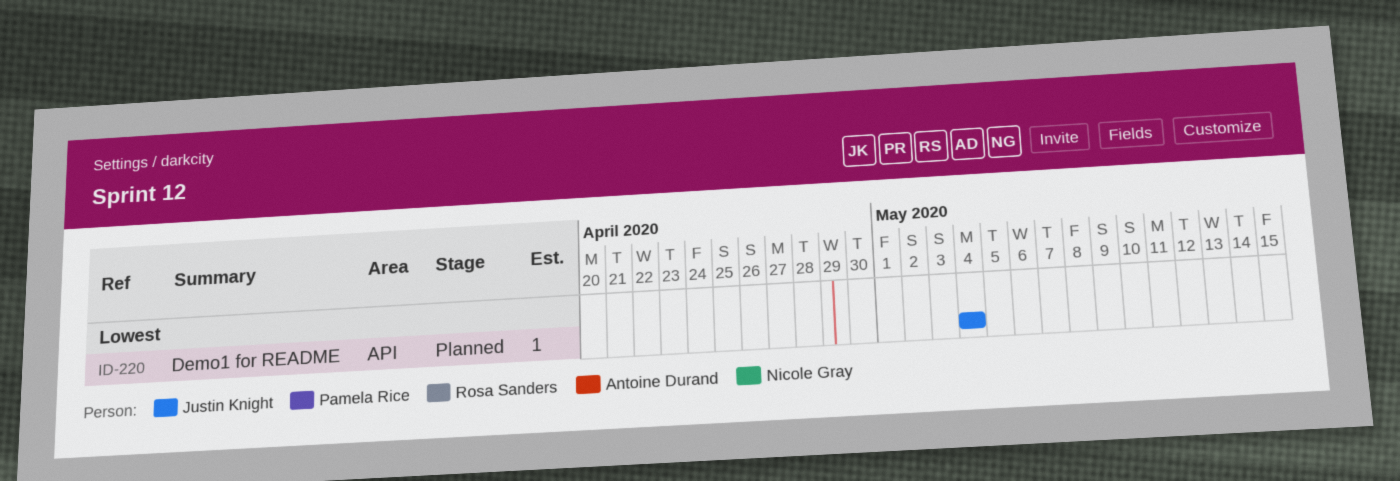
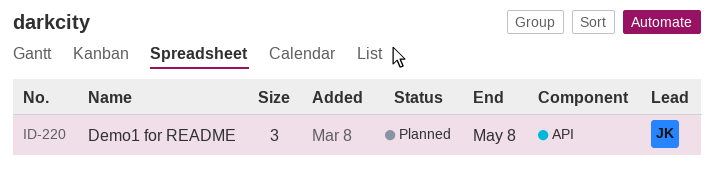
ID-220, estimate: 1 -> 3
ID-220, due: May 4 -> May 8

